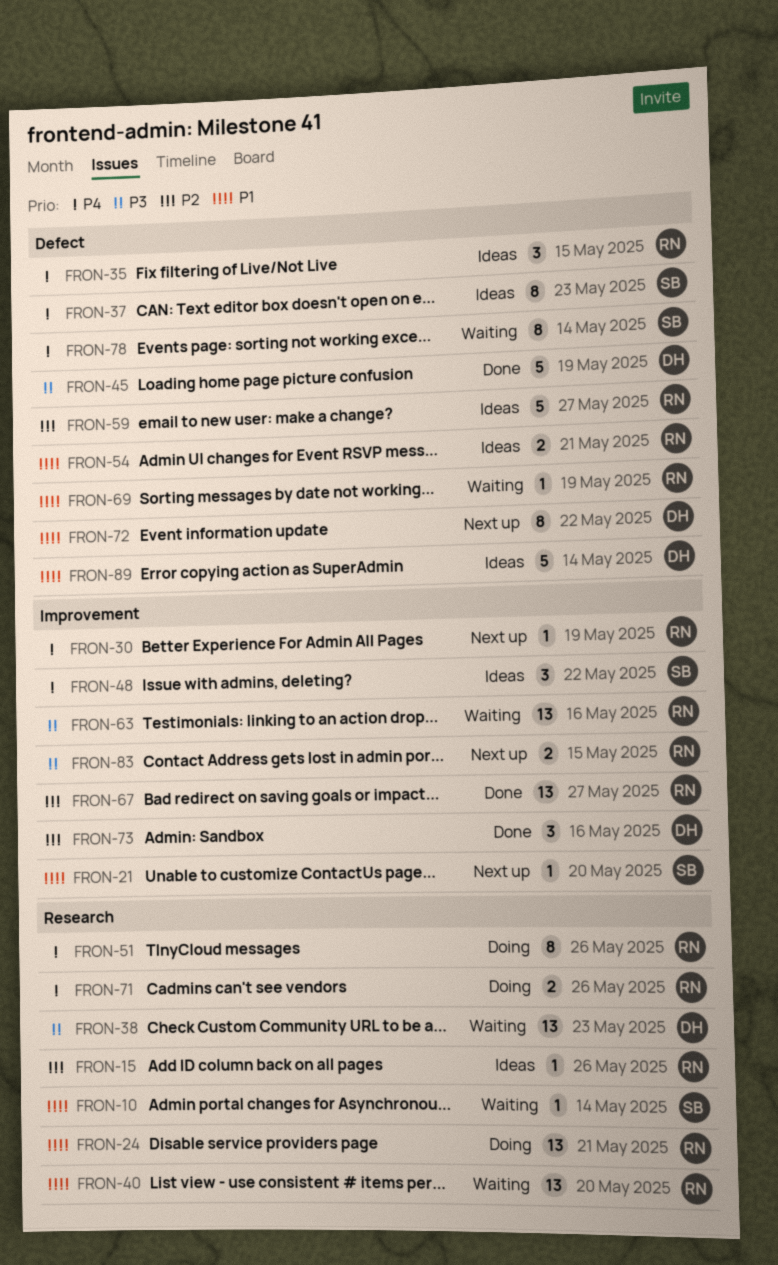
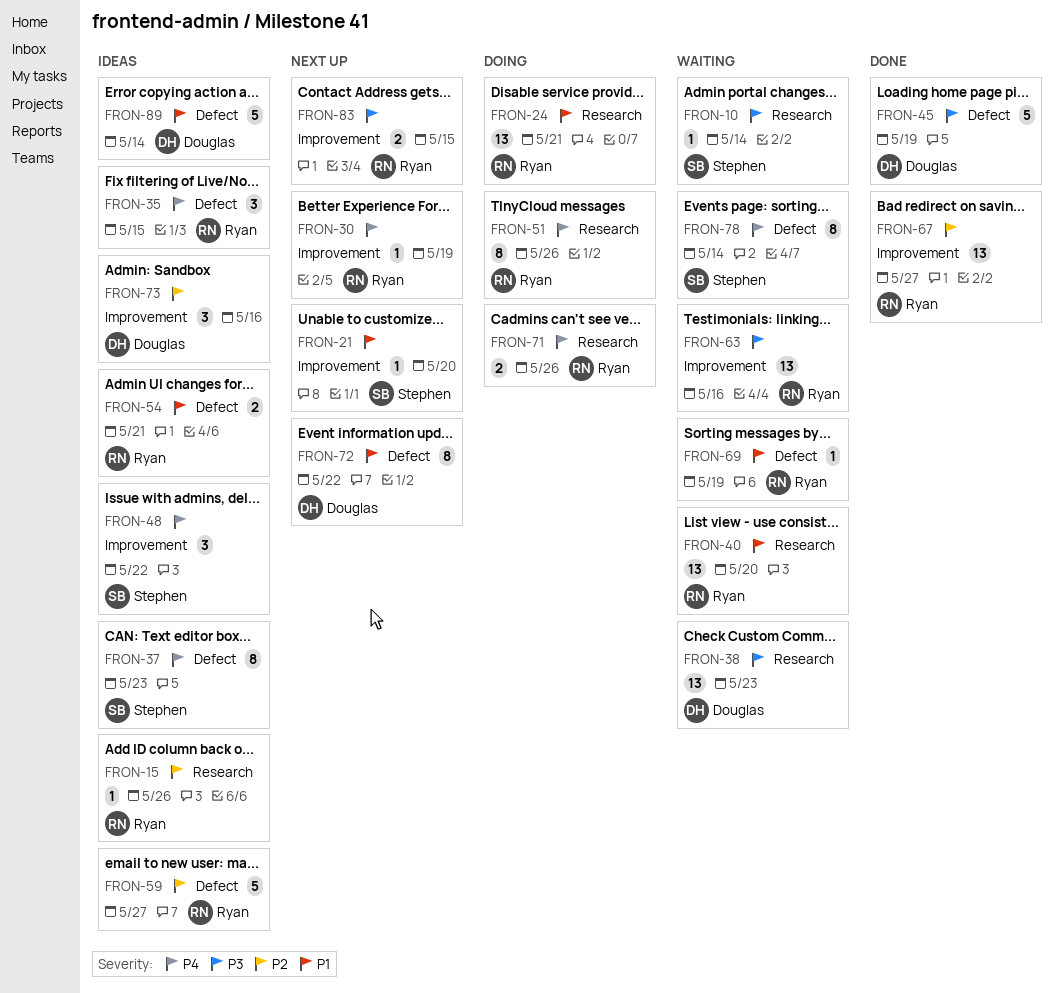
FRON-10, priority: P1 -> P3
FRON-73, status: Done -> Ideas

